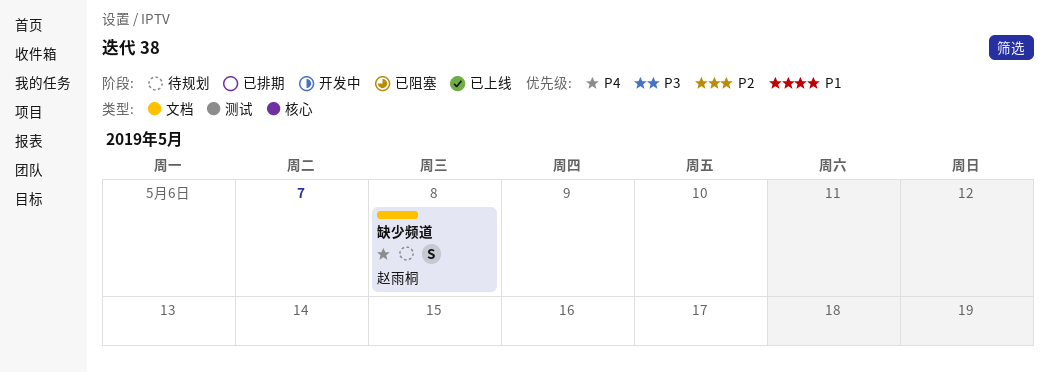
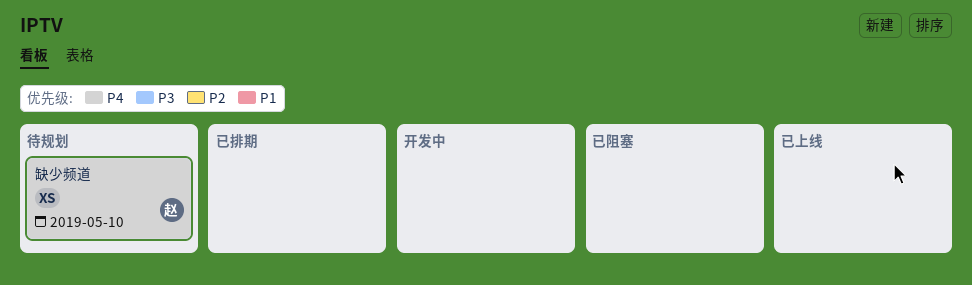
缺少频道, estimate: S -> XS
缺少频道, due: May 8 -> May 10

